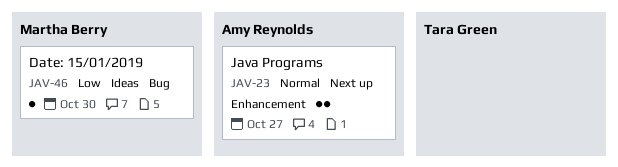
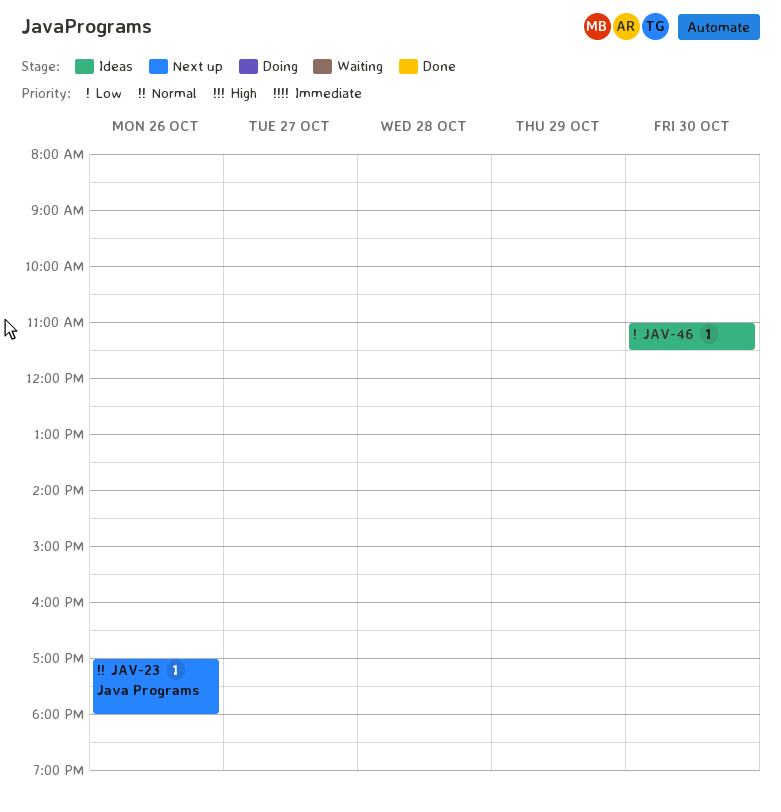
JAV-23, estimate: 2 -> 1
JAV-23, day: Oct 27 -> Oct 26

